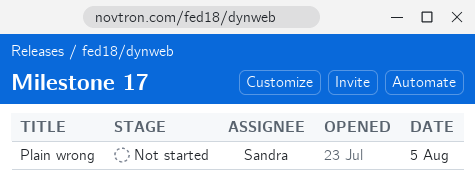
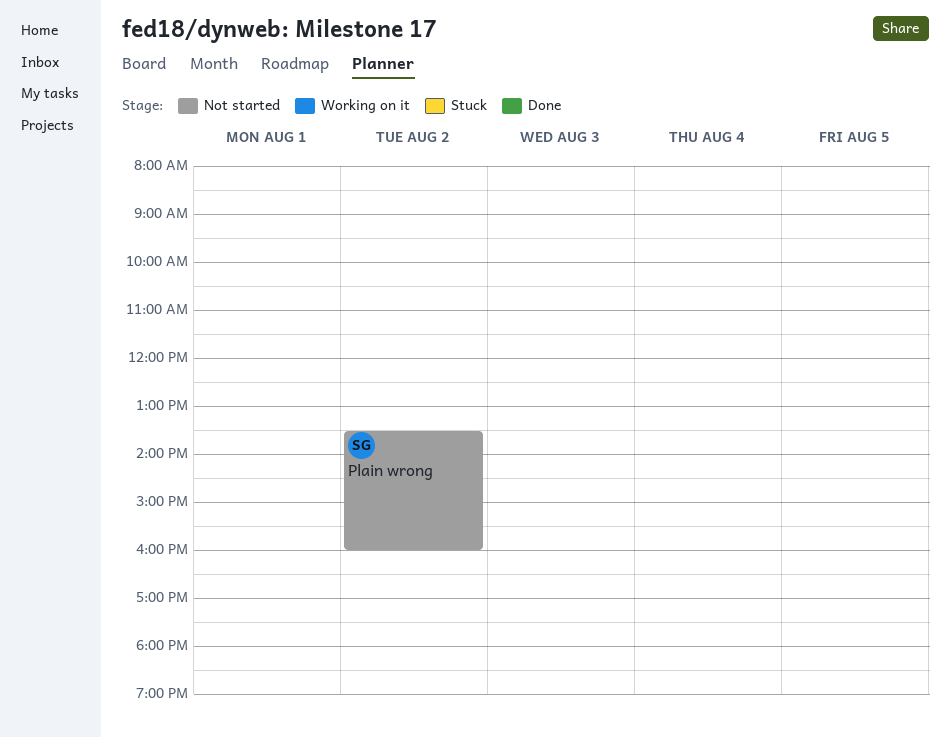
Plain wrong, day: Aug 5 -> Aug 2

